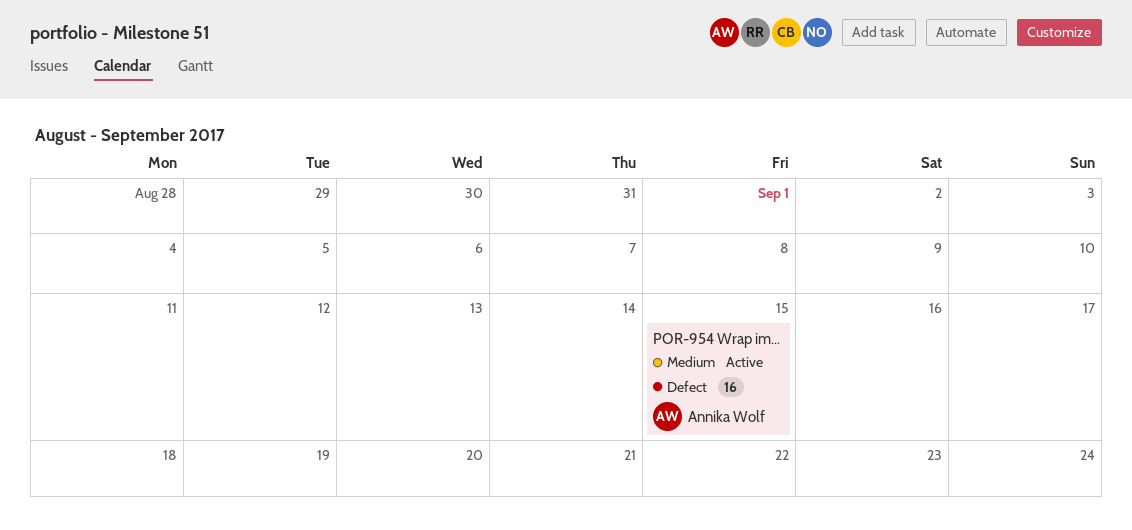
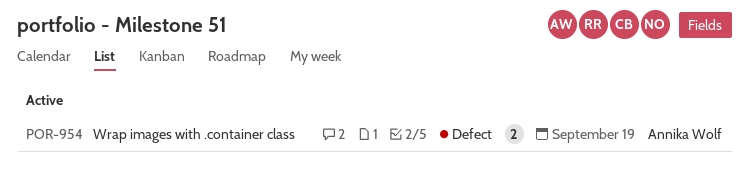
POR-954, estimate: 16 -> 2
POR-954, due: Sep 15 -> Sep 19

